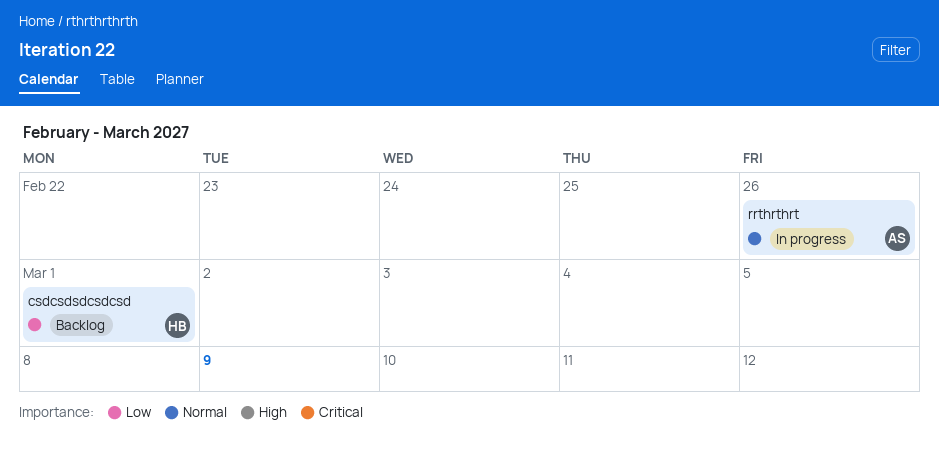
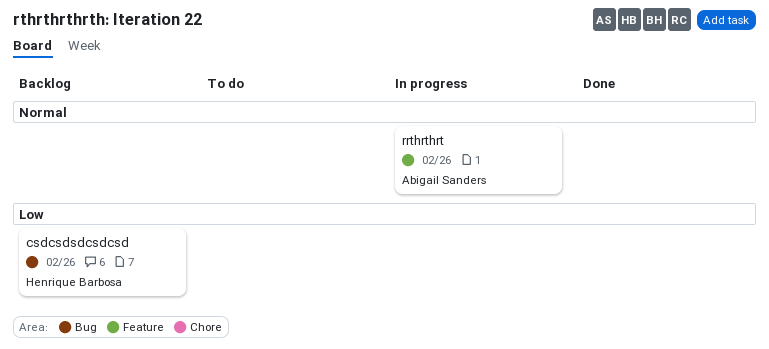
csdcsdsdcsdcsd, due: Mar 1 -> Feb 26

